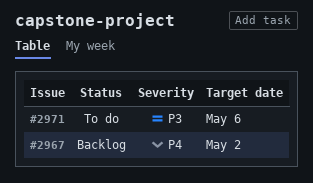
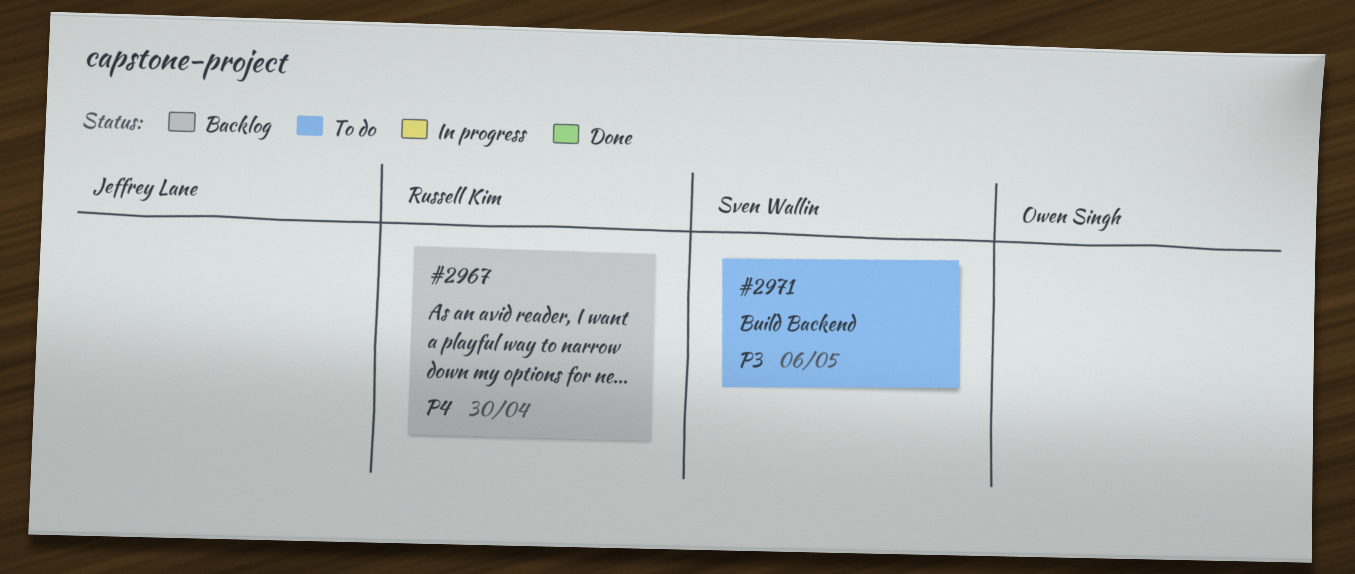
#2967, due: May 2 -> Apr 30

